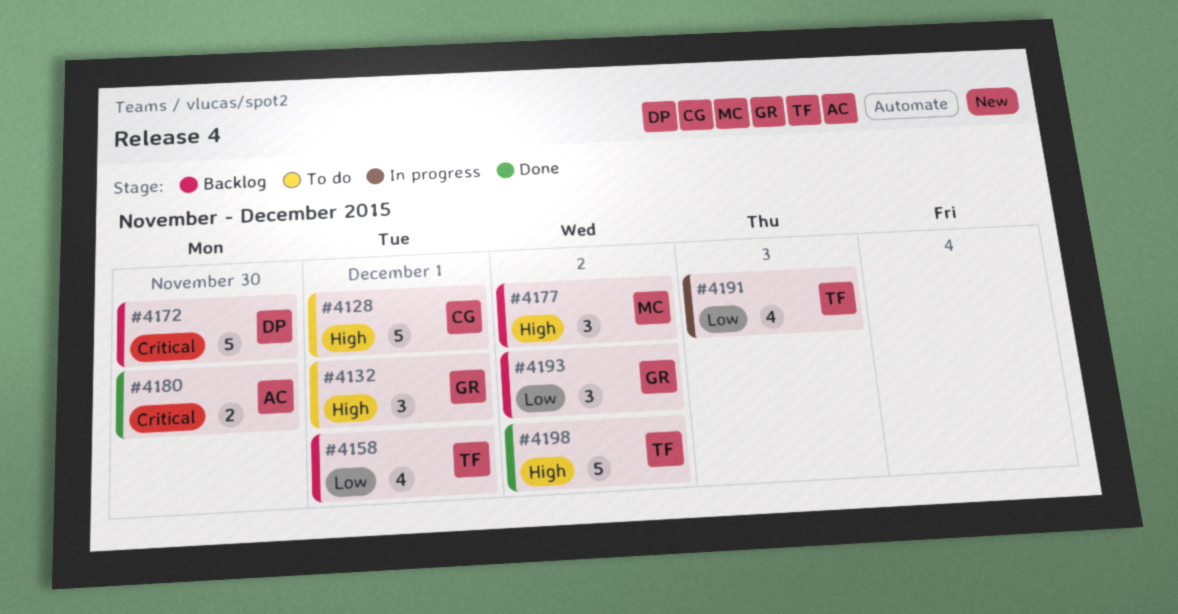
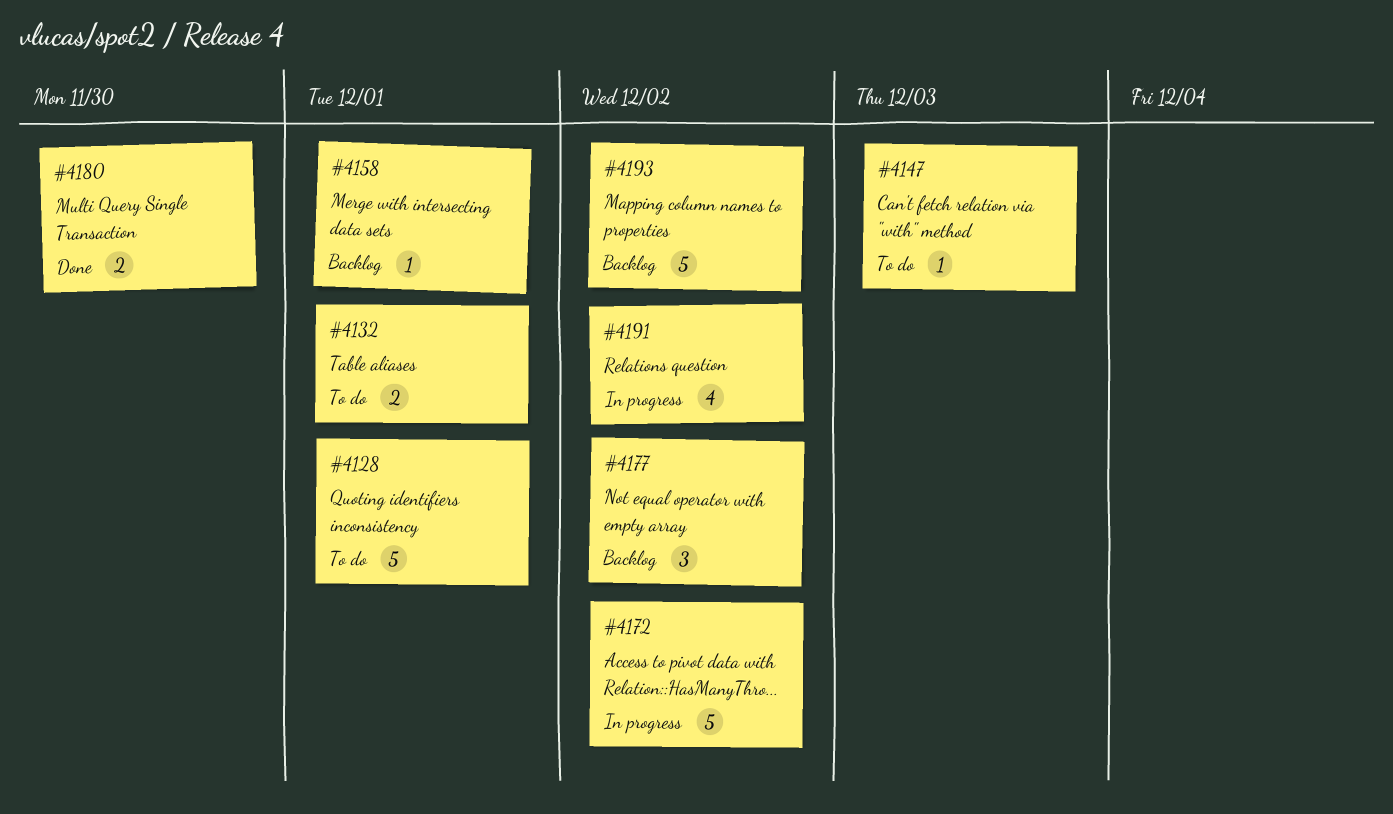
#4132, estimate: 3 -> 2
#4147: none -> present
#4158, estimate: 4 -> 1
#4172, status: Backlog -> In progress
#4172, due: Nov 30 -> Dec 2
#4191, due: Dec 3 -> Dec 2
#4193, estimate: 3 -> 5
#4198: present -> none

